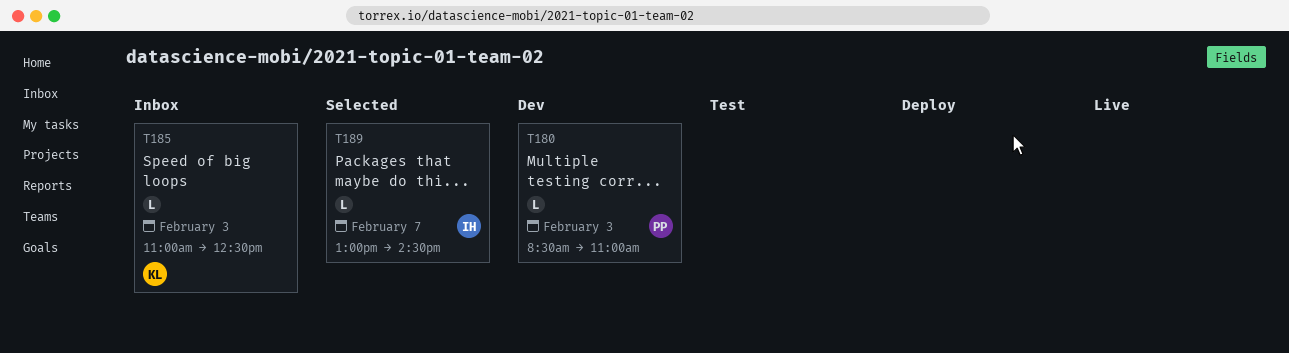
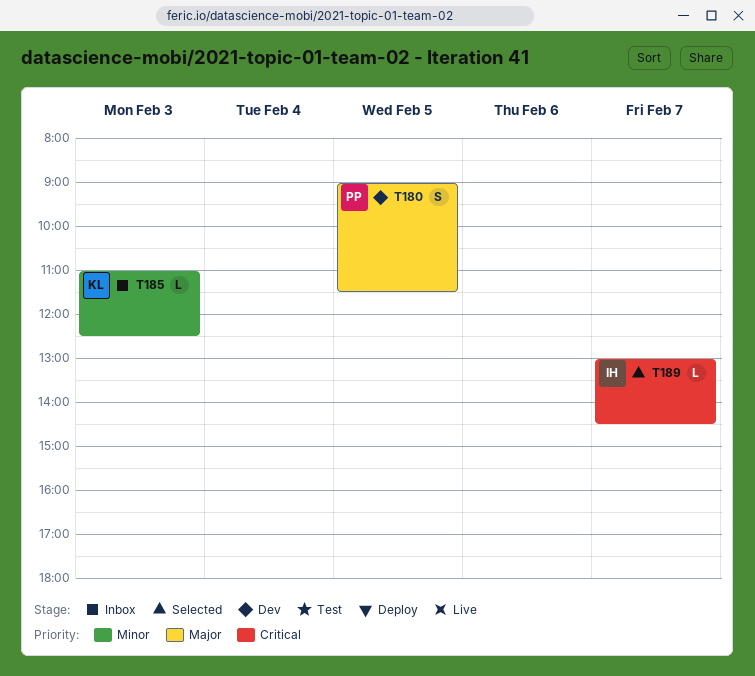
T180, estimate: L -> S
T180, day: Feb 3 -> Feb 5
T180, begins: 08:30 -> 09:00
T180, ends: 11:00 -> 11:30

